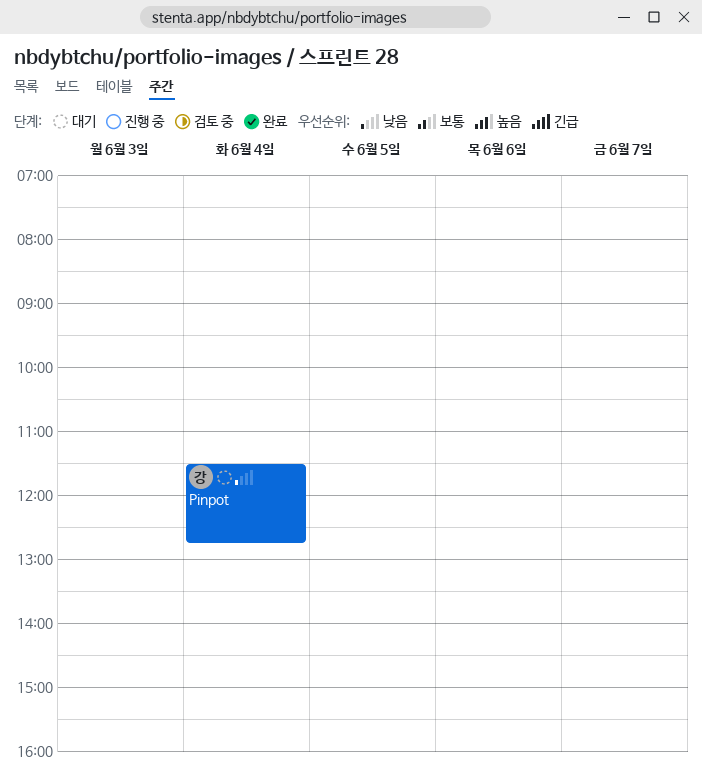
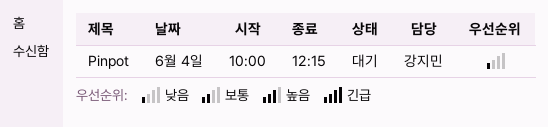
Pinpot, begins: 11:30 -> 10:00
Pinpot, ends: 12:45 -> 12:15

